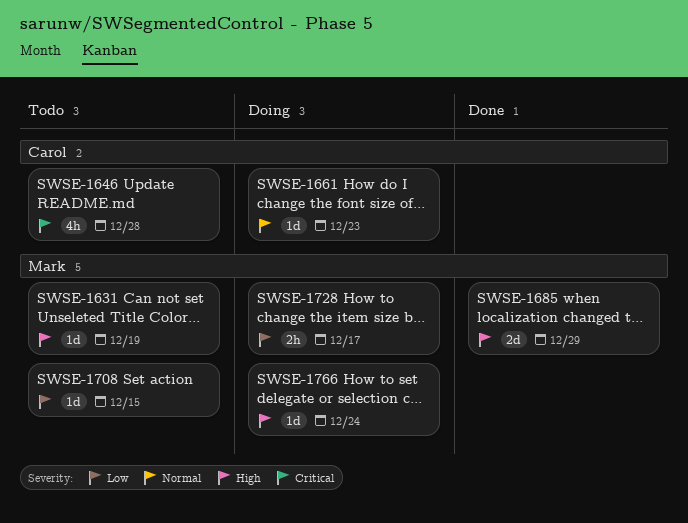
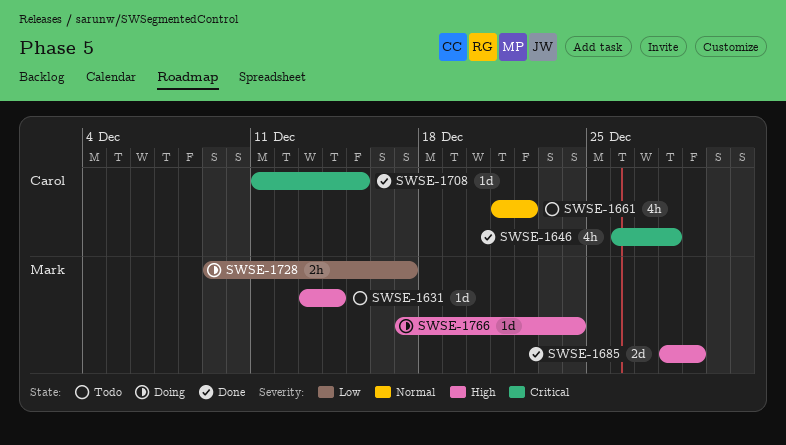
SWSE-1631, due: Dec 19 -> Dec 14
SWSE-1646, status: Todo -> Done
SWSE-1661, status: Doing -> Todo
SWSE-1661, estimate: 1d -> 4h
SWSE-1661, due: Dec 23 -> Dec 22
SWSE-1708, status: Todo -> Done
SWSE-1708, owner: Mark -> Carol
SWSE-1708, priority: Low -> Critical

